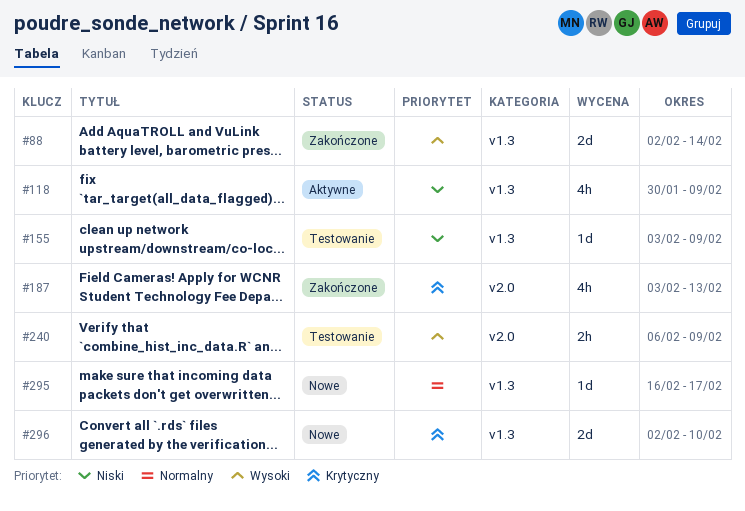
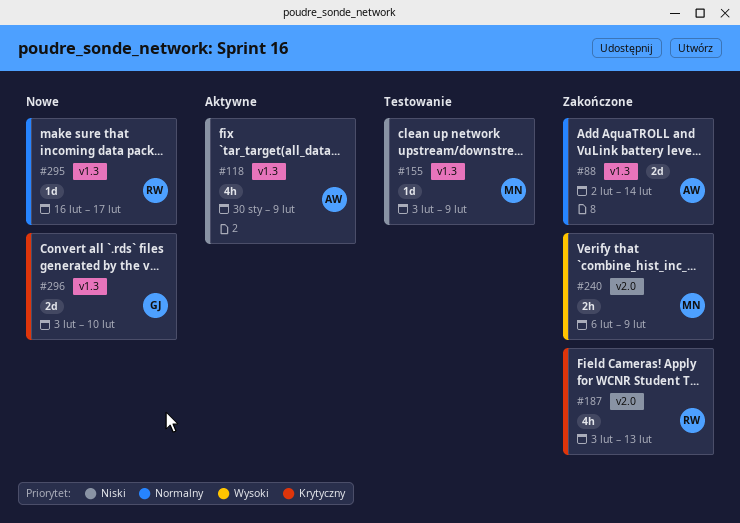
#88, priority: Wysoki -> Normalny
#240, status: Testowanie -> Zakończone
#296, start: Feb 2 -> Feb 3

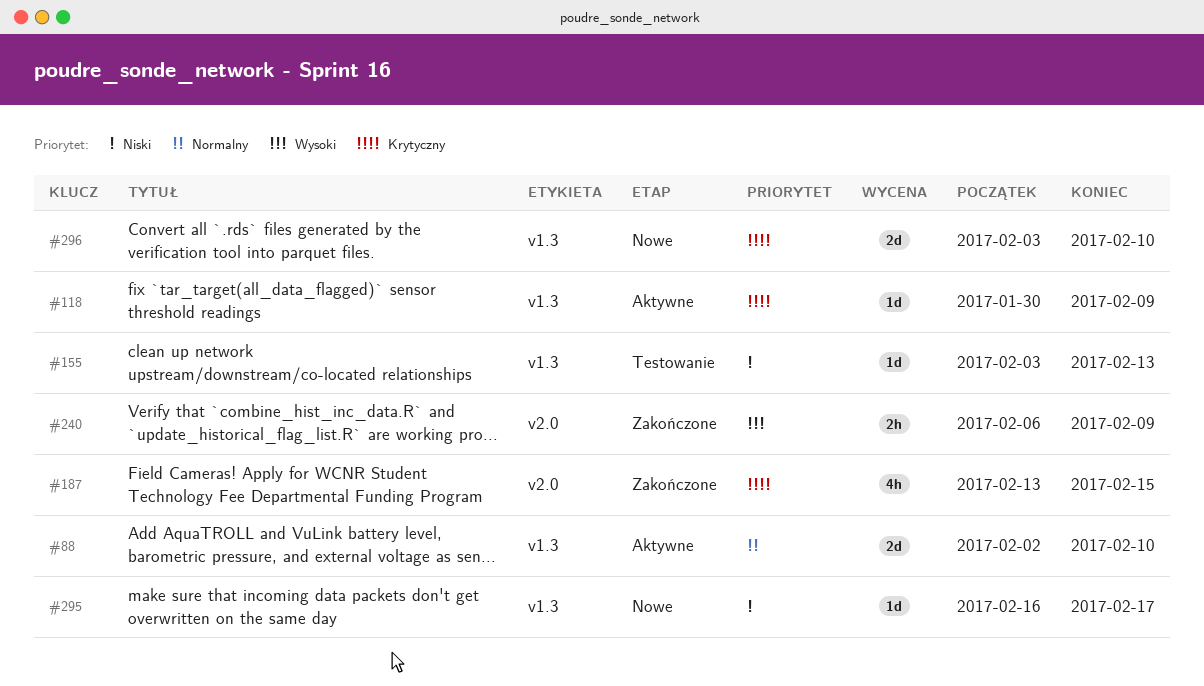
#88, status: Zakończone -> Aktywne
#88, due: Feb 14 -> Feb 10
#118, priority: Niski -> Krytyczny
#118, estimate: 4h -> 1d
#155, due: Feb 9 -> Feb 13
#187, start: Feb 3 -> Feb 13
#187, due: Feb 13 -> Feb 15
#295, priority: Normalny -> Niski

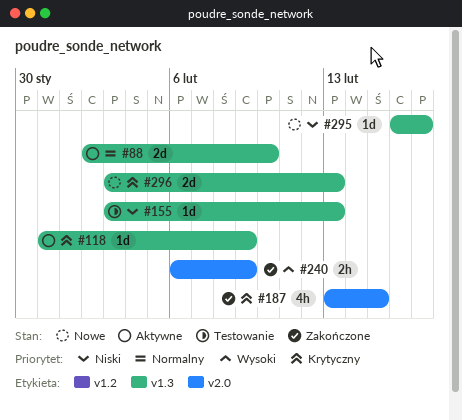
#118, start: Jan 30 -> Jan 31
#296, due: Feb 10 -> Feb 13

